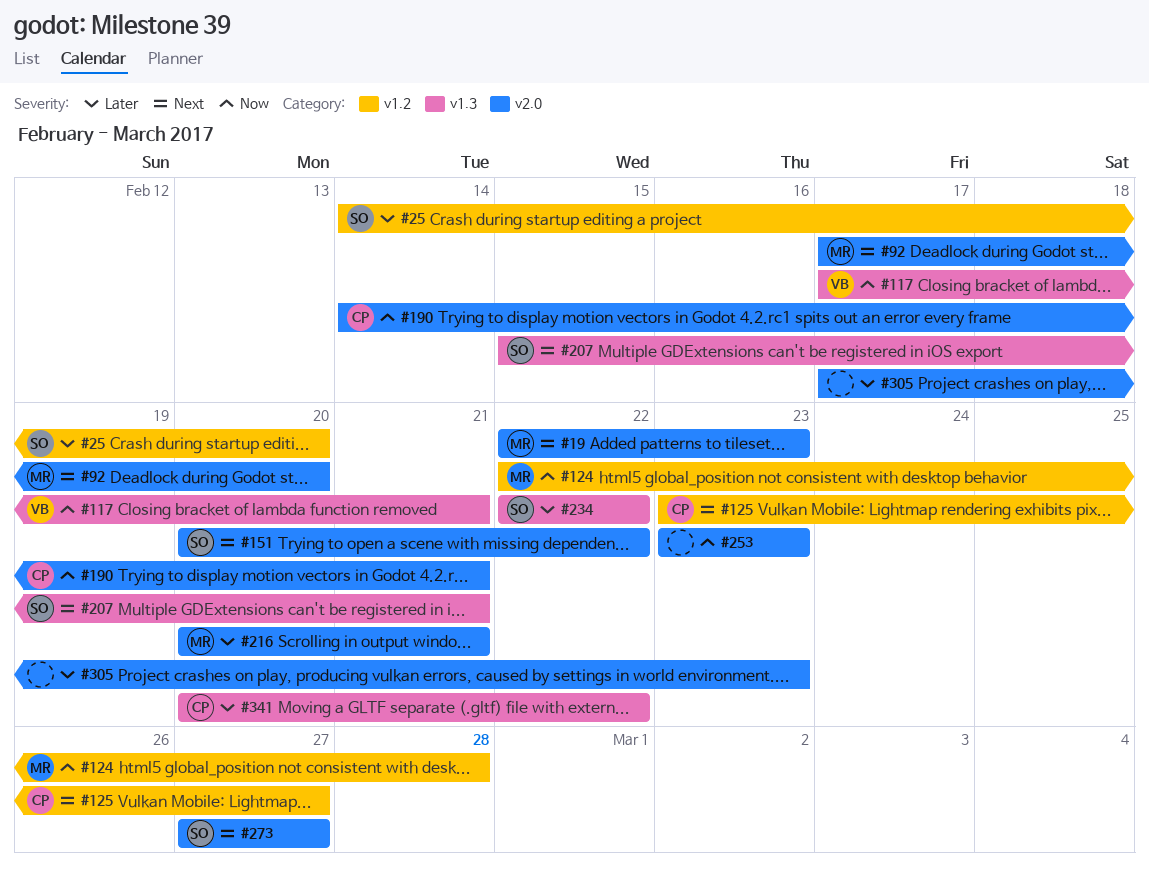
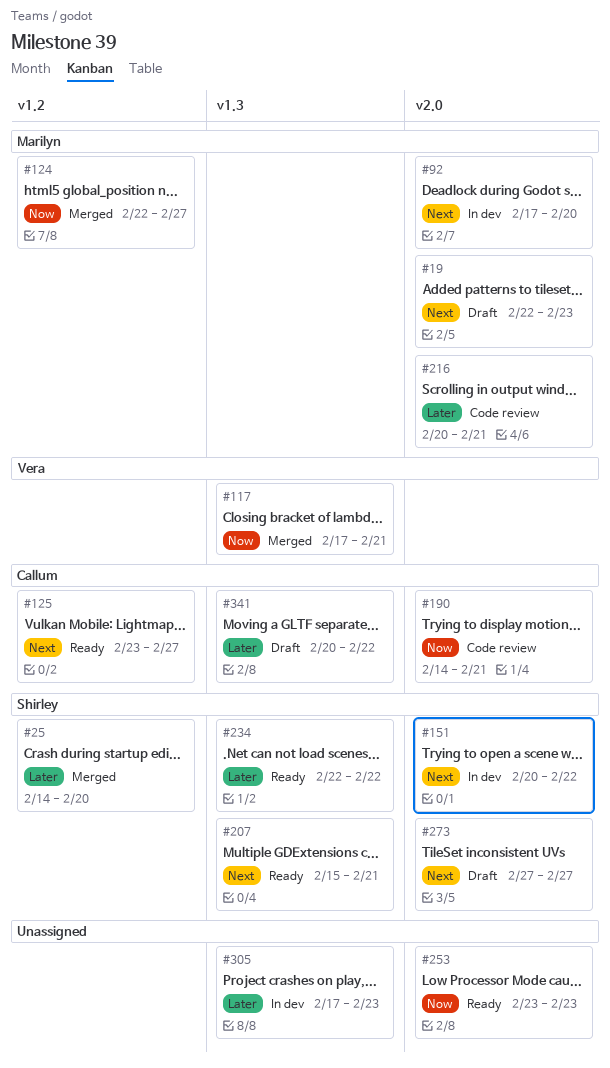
#124, due: Feb 28 -> Feb 27
#305, label: v2.0 -> v1.3

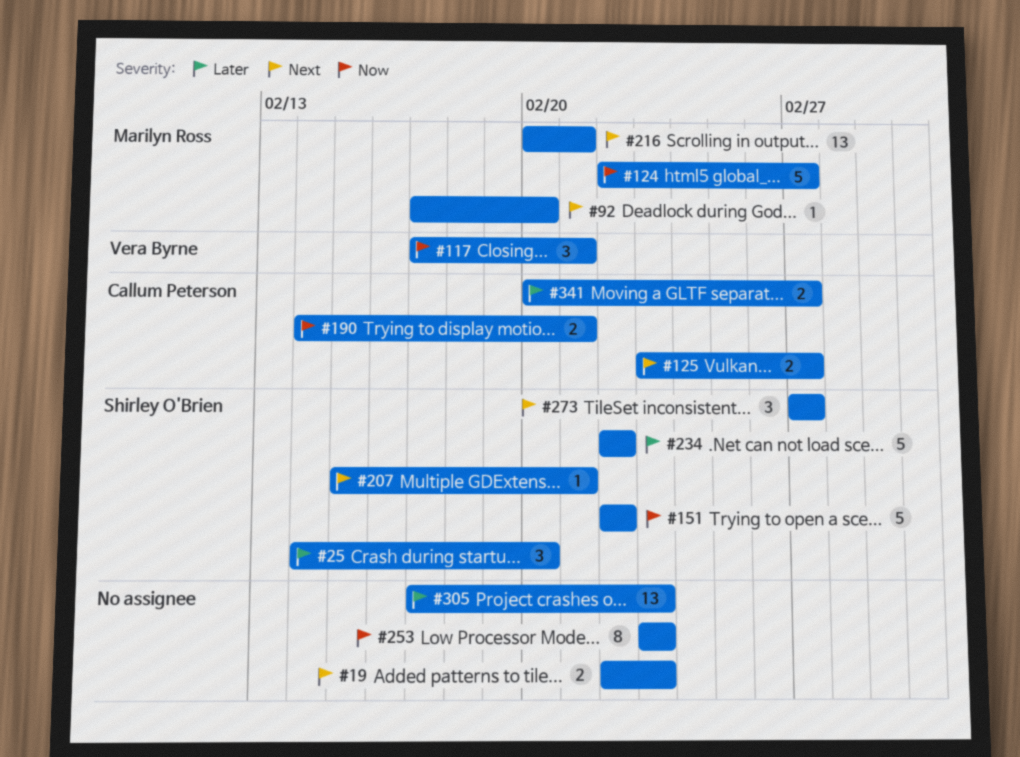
#19, owner: Marilyn Ross -> none
#151, priority: Next -> Now
#151, start: Feb 20 -> Feb 22
#216, priority: Later -> Next
#341, due: Feb 22 -> Feb 27

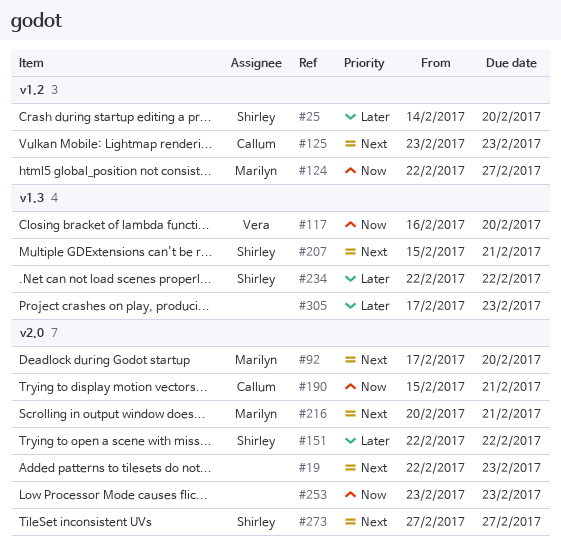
#117, start: Feb 17 -> Feb 16
#117, due: Feb 21 -> Feb 20
#125, due: Feb 27 -> Feb 23
#151, priority: Now -> Later
#190, start: Feb 14 -> Feb 15
#341: present -> none

